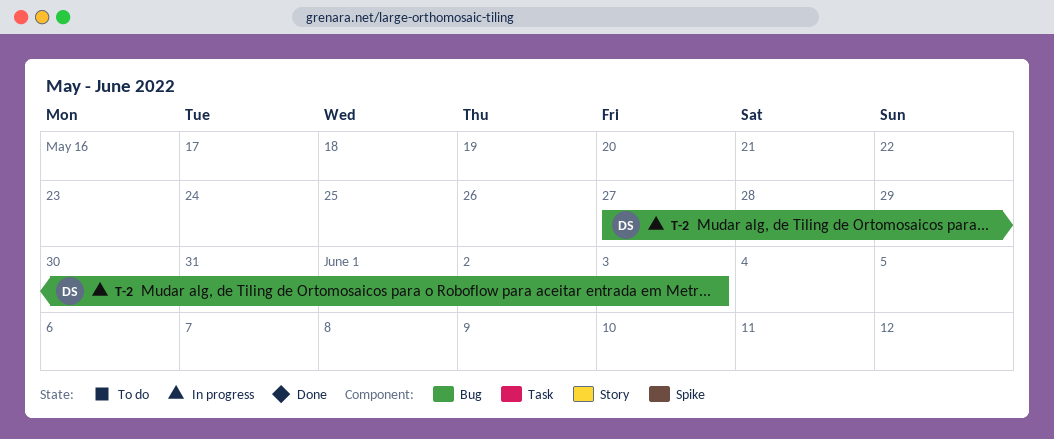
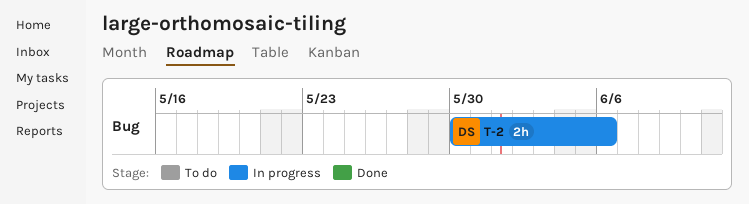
T-2, start: May 27 -> May 30
T-2, due: Jun 3 -> Jun 6

